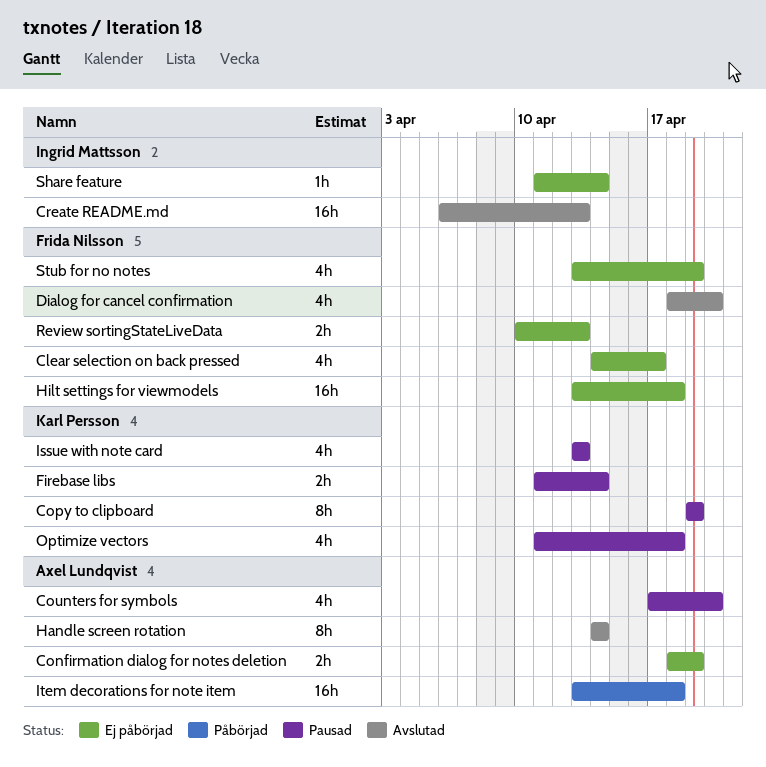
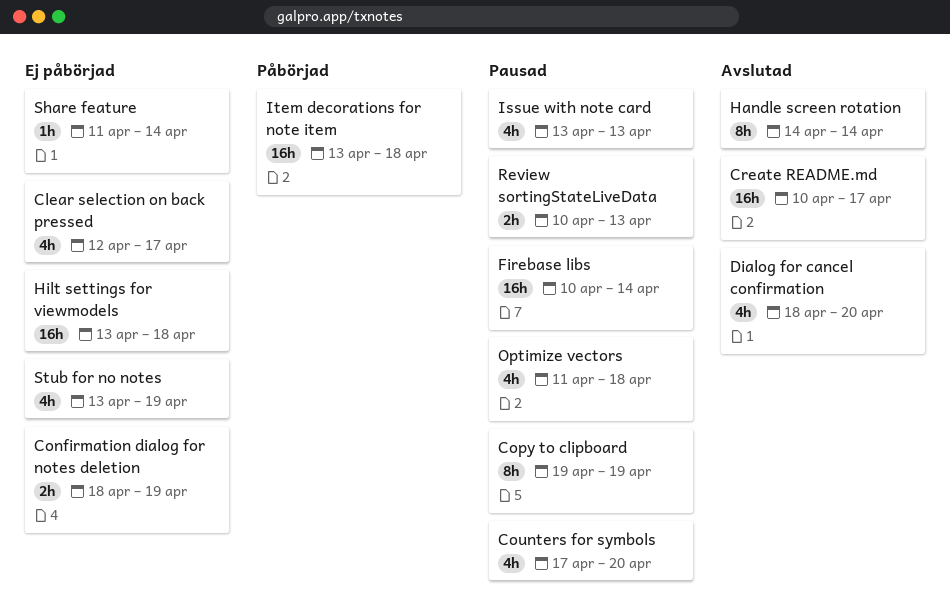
Clear selection on back pressed, start: Apr 14 -> Apr 12
Create README.md, start: Apr 6 -> Apr 10
Create README.md, due: Apr 13 -> Apr 17
Firebase libs, estimate: 2h -> 16h
Firebase libs, start: Apr 11 -> Apr 10
Review sortingStateLiveData, status: Ej påbörjad -> Pausad

